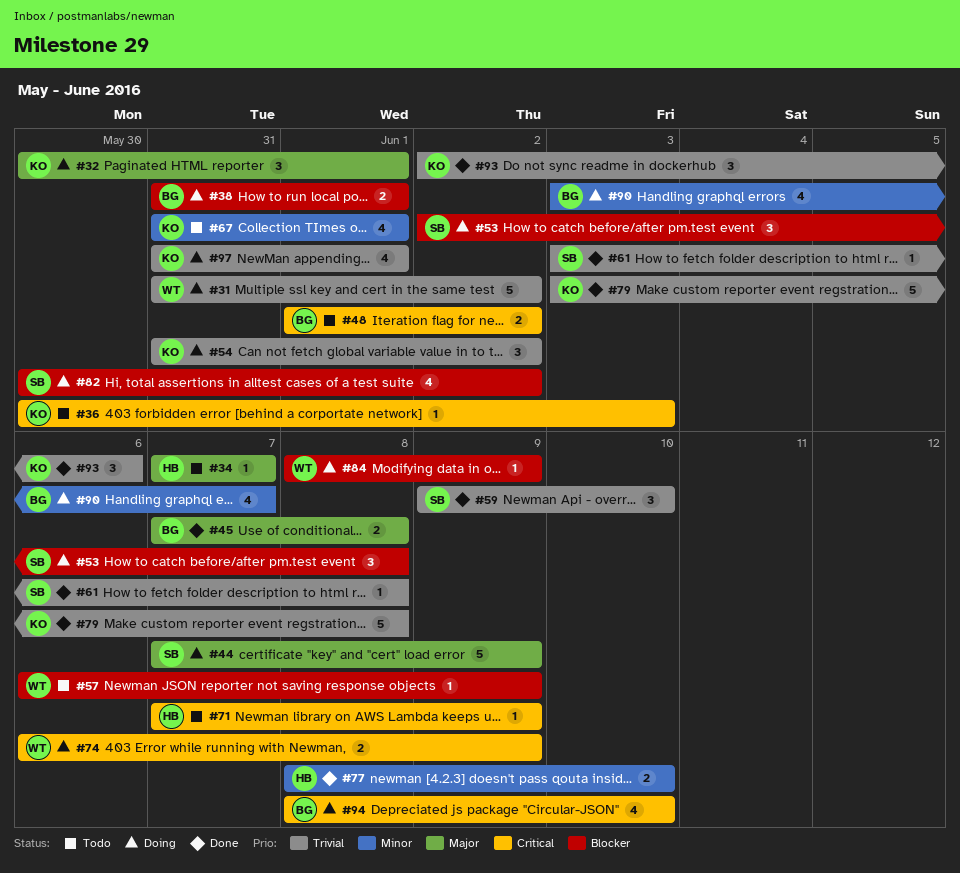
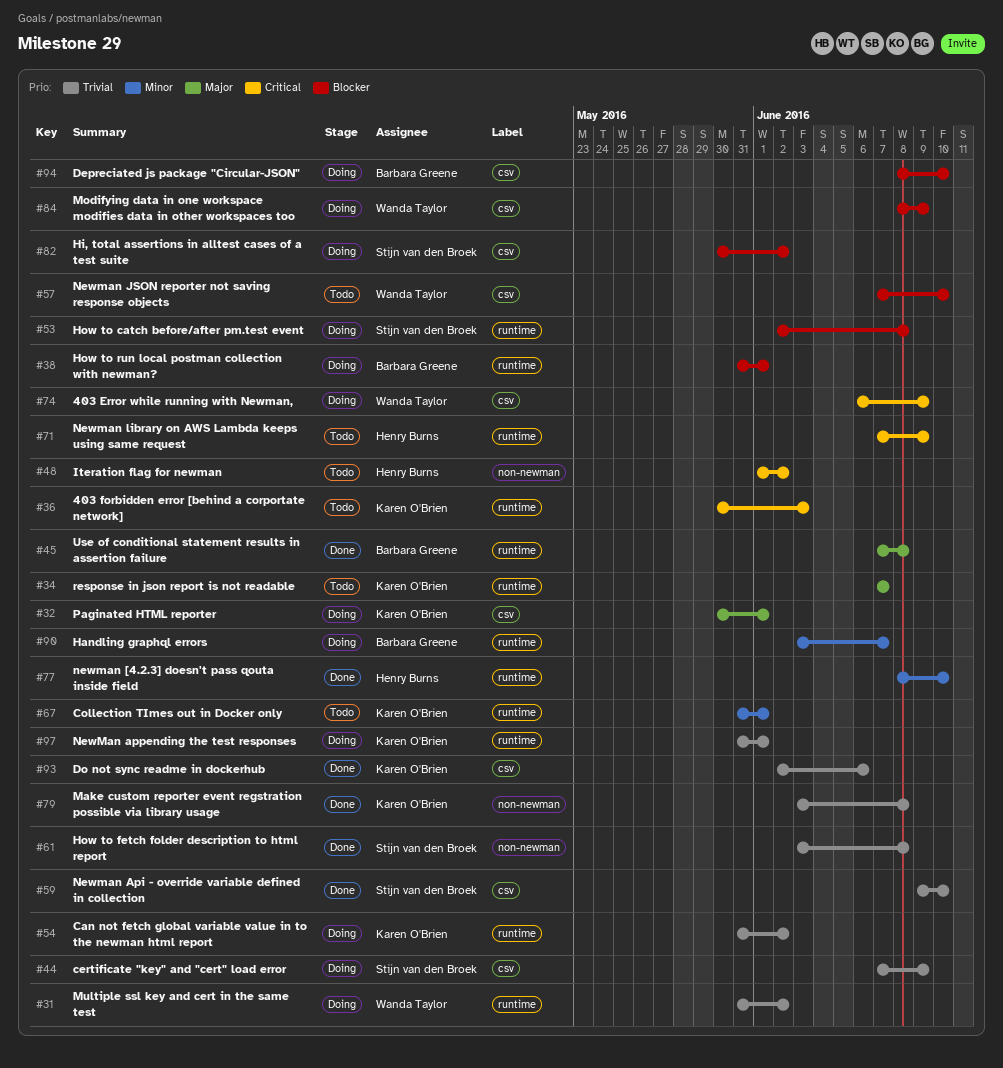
#34, owner: Henry Burns -> Karen O'Brien
#44, priority: Major -> Trivial
#48, owner: Barbara Greene -> Henry Burns
#57, start: Jun 6 -> Jun 7
#57, due: Jun 9 -> Jun 10
#94, priority: Critical -> Blocker

